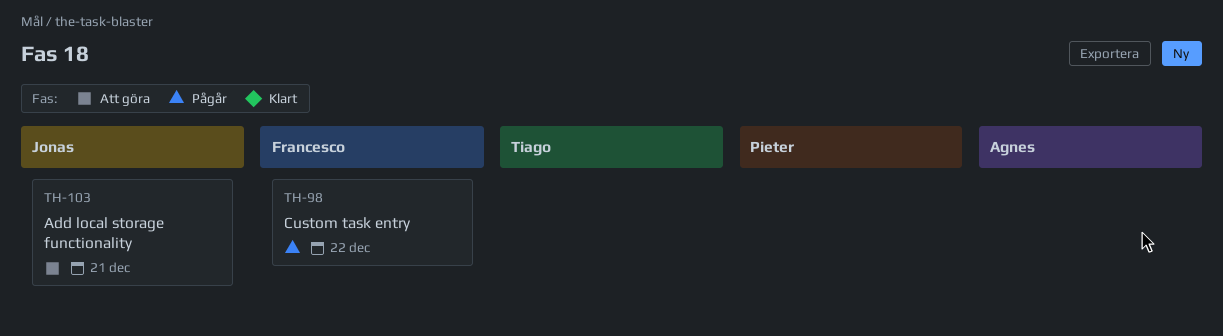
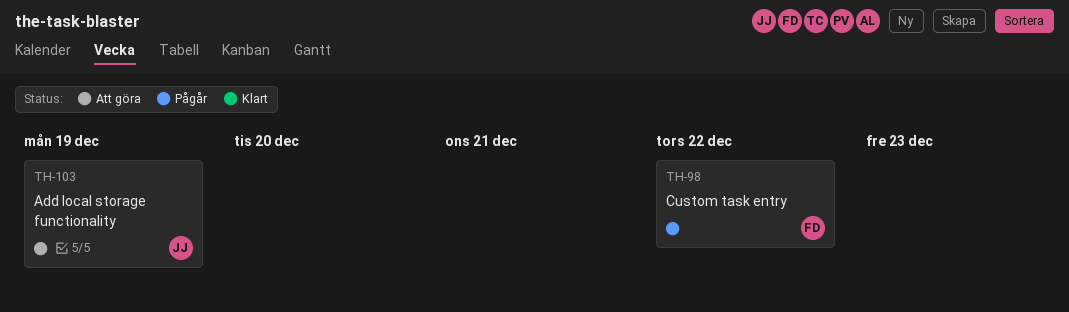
TH-103, due: Dec 21 -> Dec 19

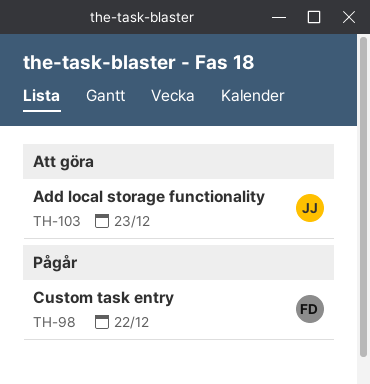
TH-103, due: Dec 19 -> Dec 23

